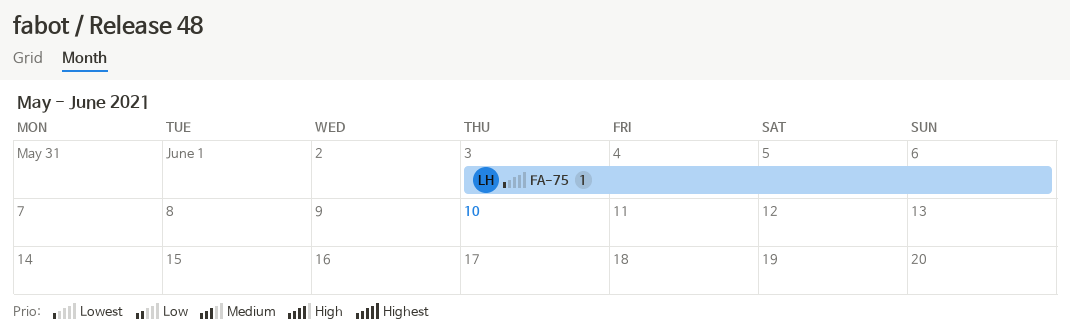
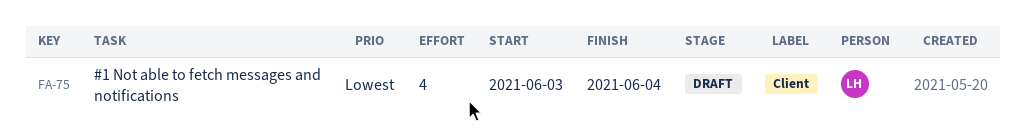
FA-75, estimate: 1 -> 4
FA-75, due: Jun 6 -> Jun 4

